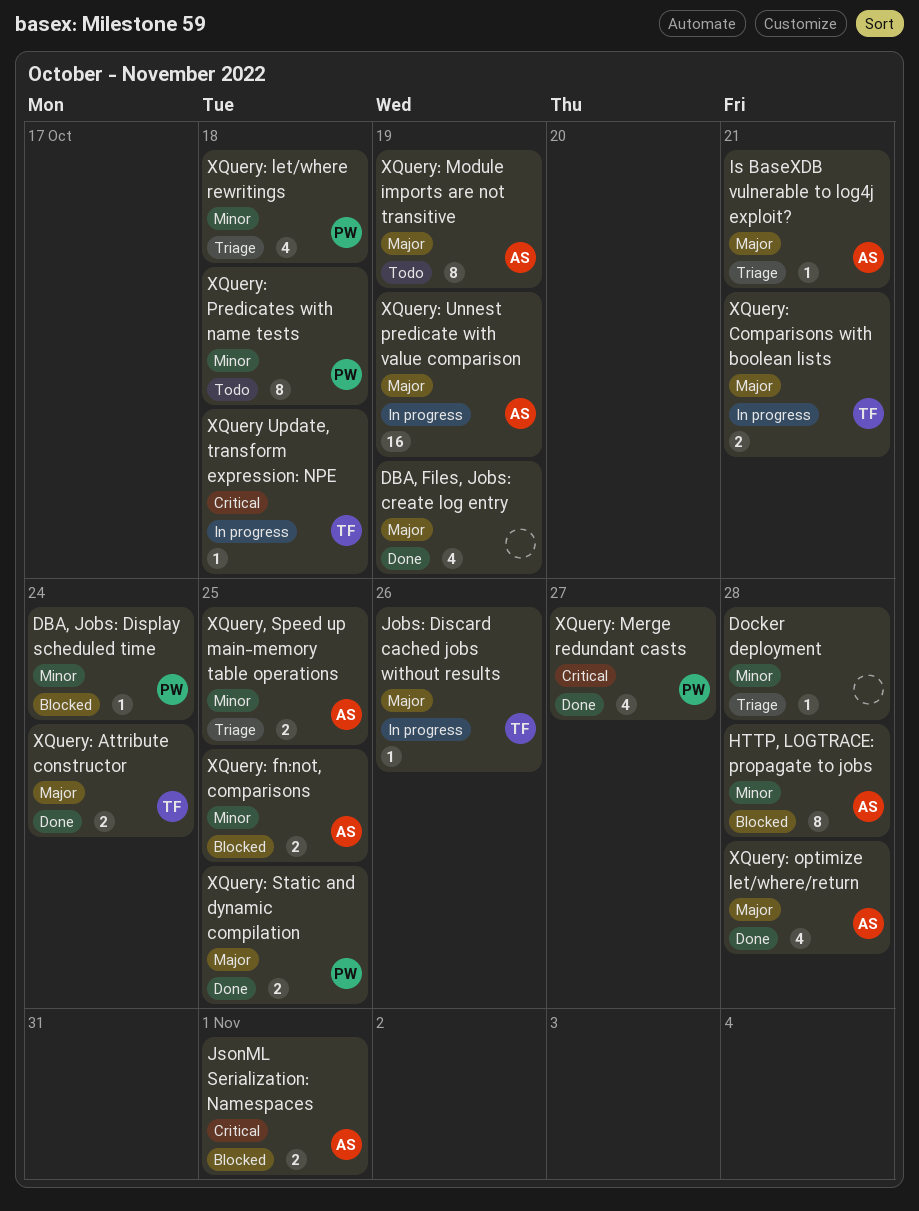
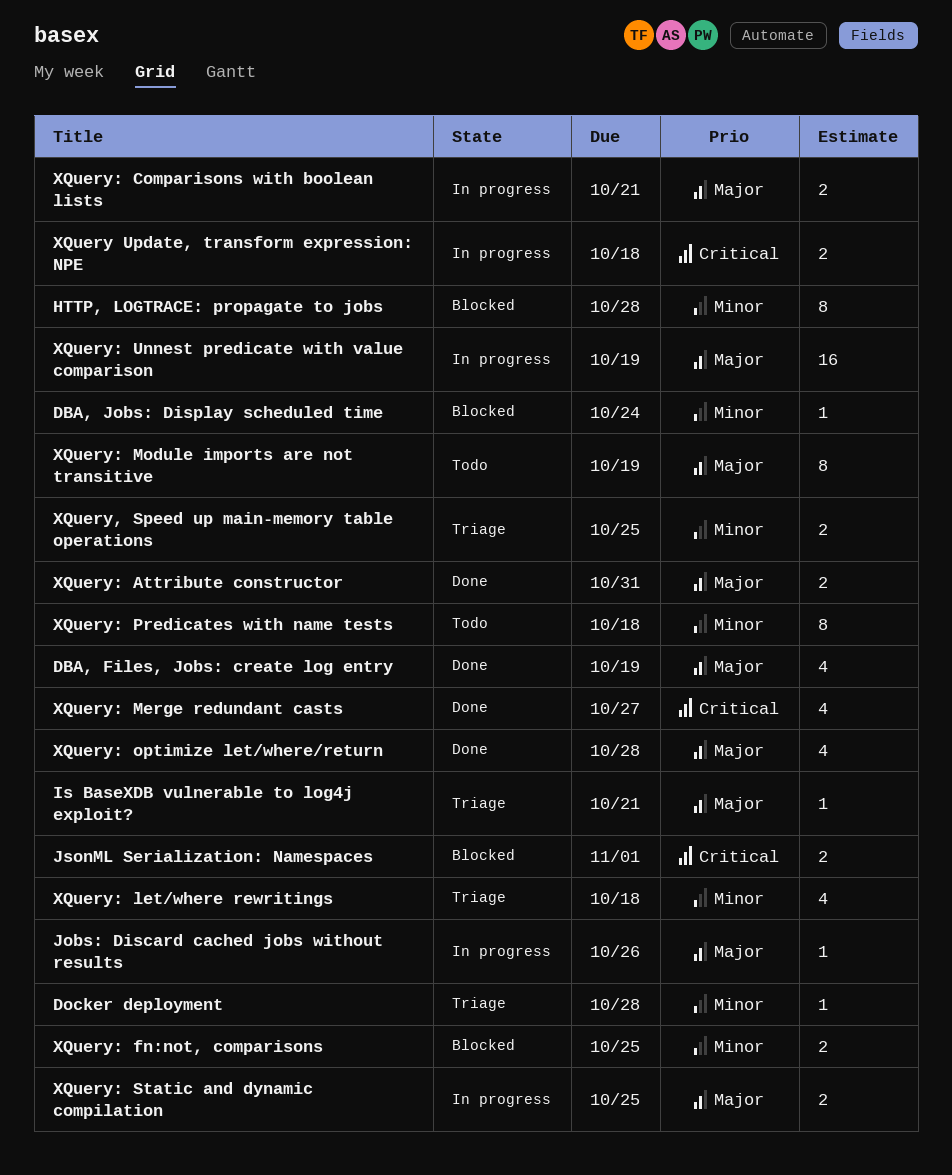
XQuery Update, transform expression: NPE, estimate: 1 -> 2
XQuery: Attribute constructor, due: Oct 24 -> Oct 31
XQuery: Static and dynamic compilation, status: Done -> In progress

